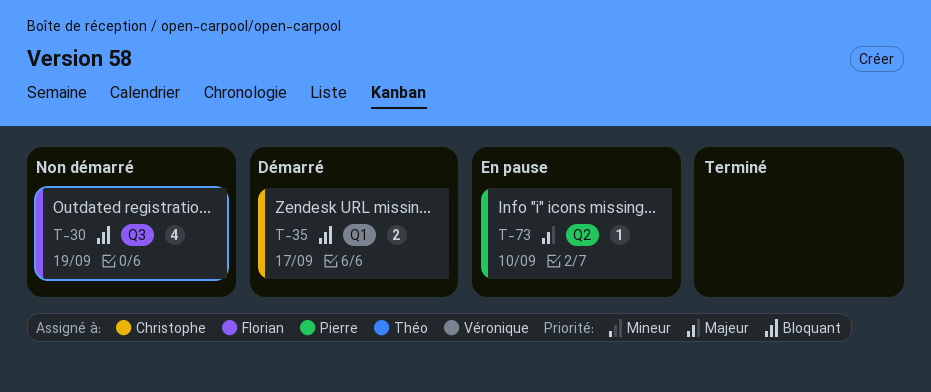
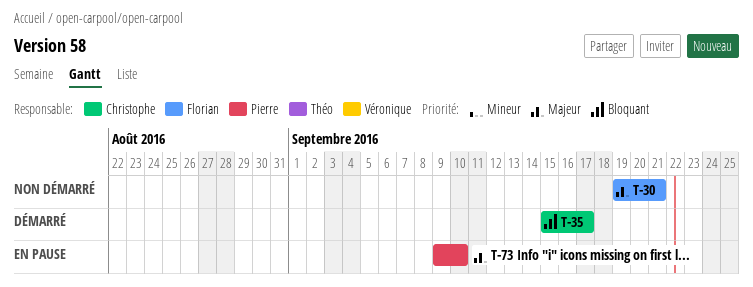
T-30, priority: Bloquant -> Majeur
T-30, due: Sep 19 -> Sep 21

